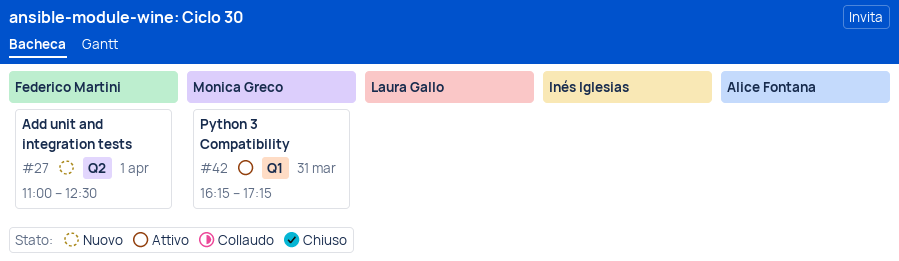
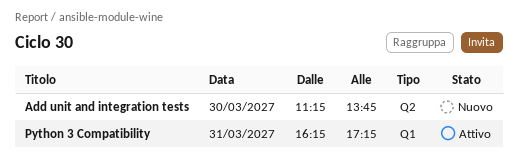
Add unit and integration tests, day: Apr 1 -> Mar 30
Add unit and integration tests, begins: 11:00 -> 11:15
Add unit and integration tests, ends: 12:30 -> 13:45

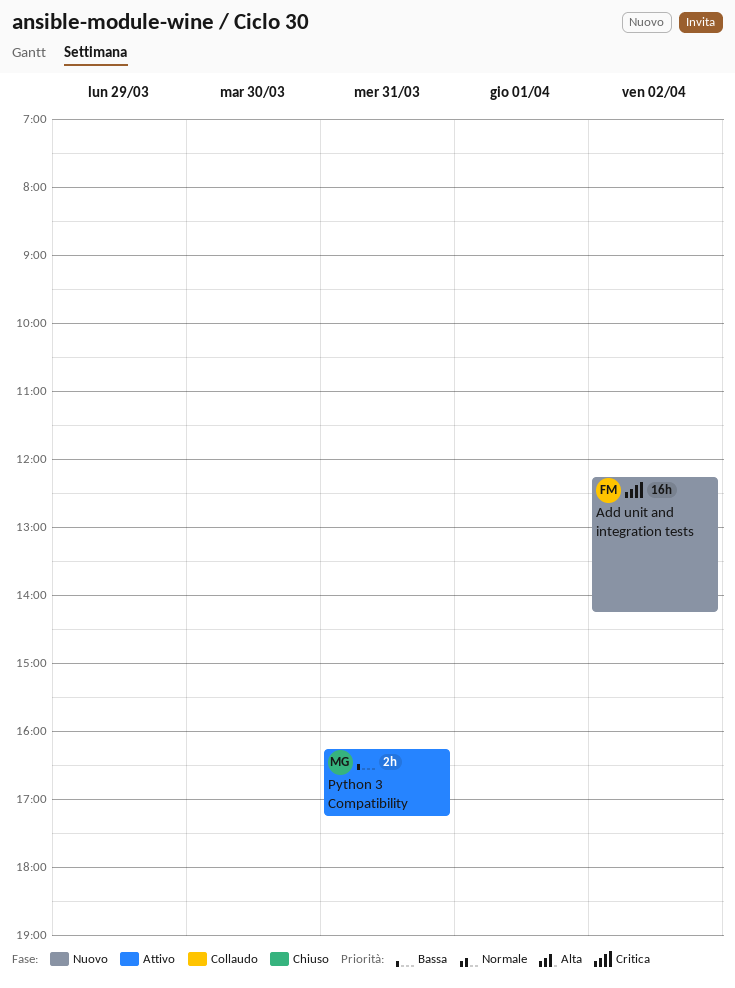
Add unit and integration tests, day: Mar 30 -> Apr 2
Add unit and integration tests, begins: 11:15 -> 12:15
Add unit and integration tests, ends: 13:45 -> 14:15

